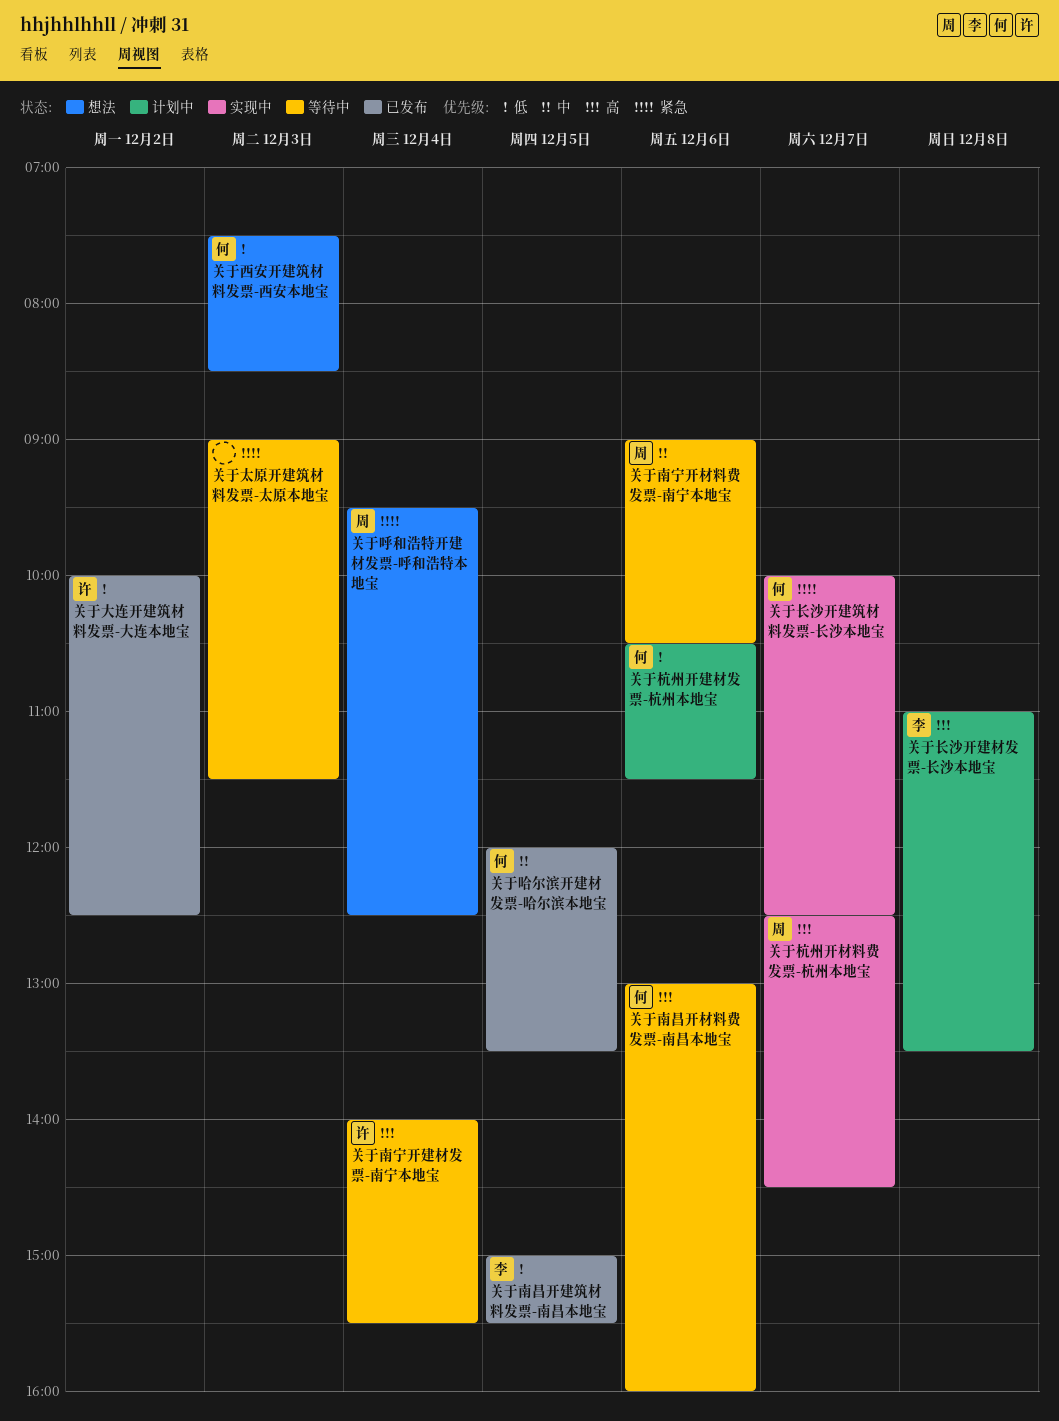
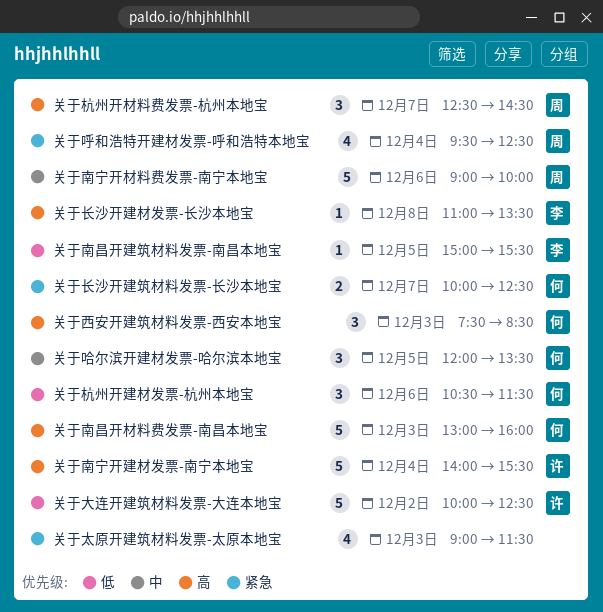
关于南宁开材料费发票-南宁本地宝, ends: 10:30 -> 10:00
关于南昌开材料费发票-南昌本地宝, day: Dec 6 -> Dec 3
关于西安开建筑材料发票-西安本地宝, priority: 低 -> 高

